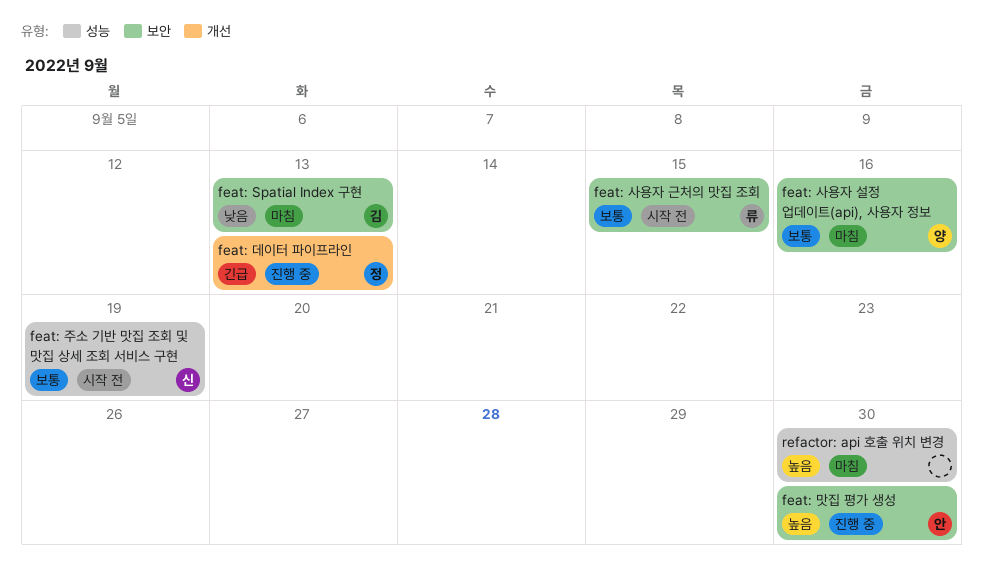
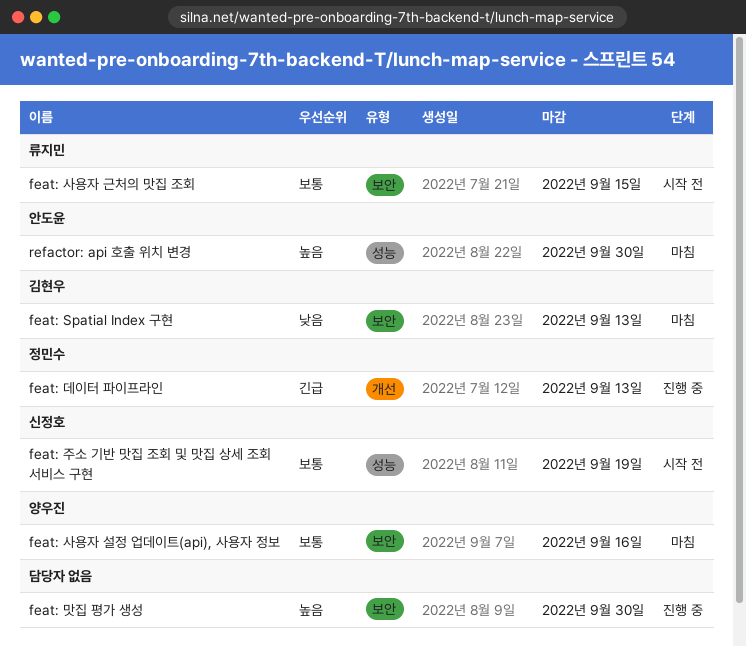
feat: 맛집 평가 생성, owner: 안도윤 -> none
refactor: api 호출 위치 변경, owner: none -> 안도윤

